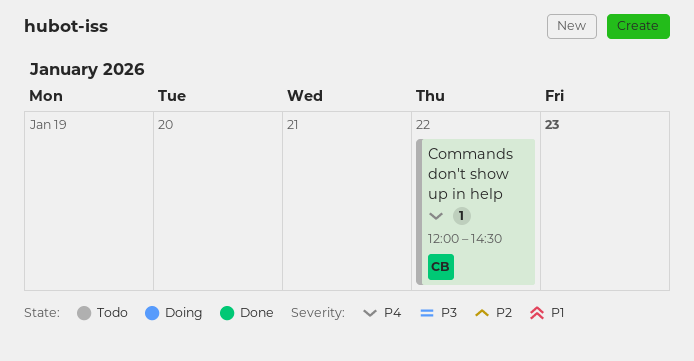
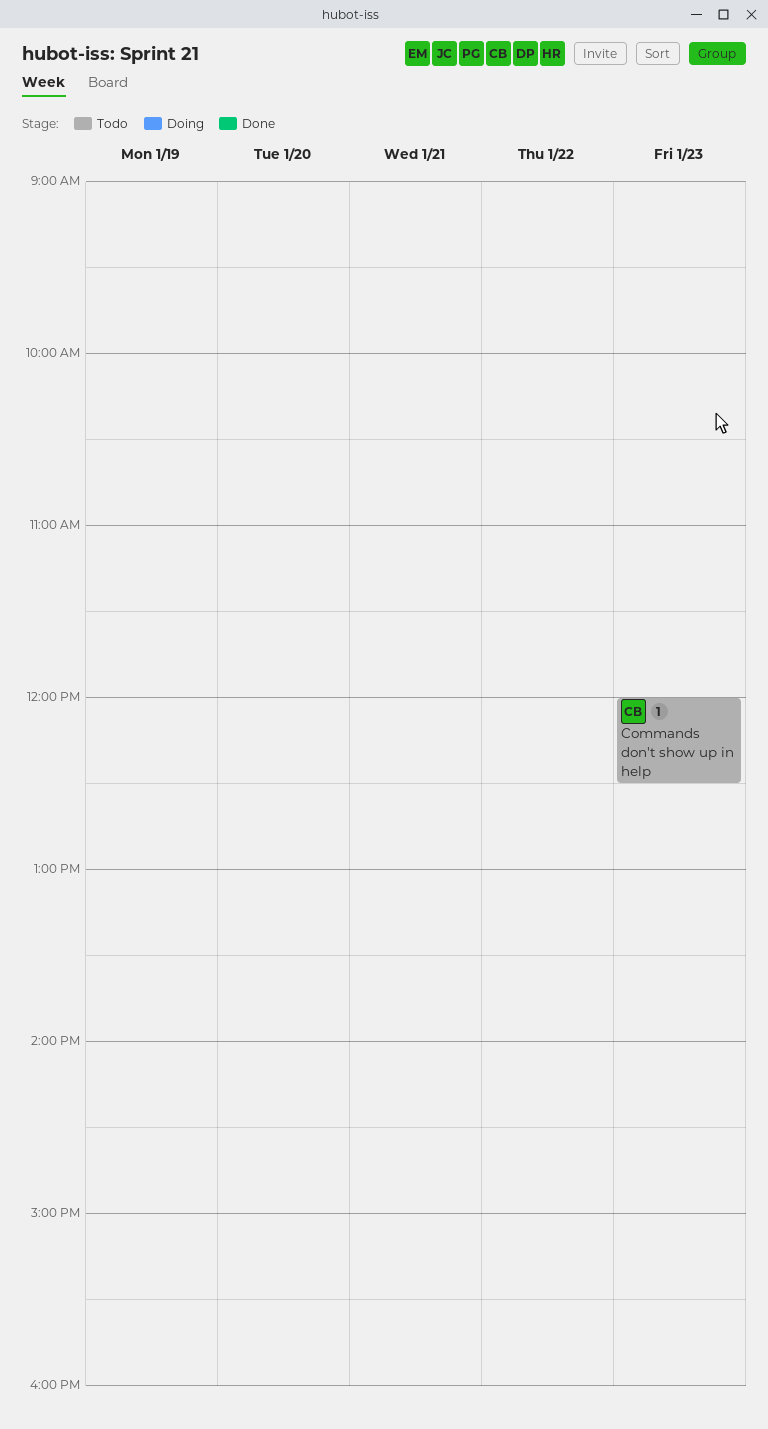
Commands don't show up in help, day: Jan 22 -> Jan 23
Commands don't show up in help, ends: 14:30 -> 12:30

